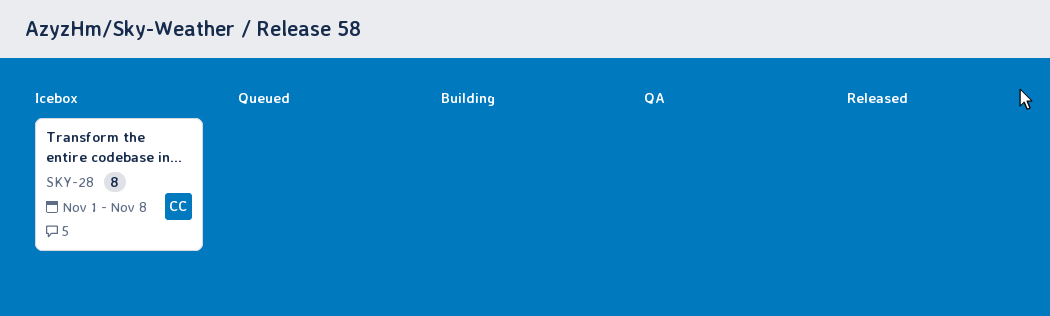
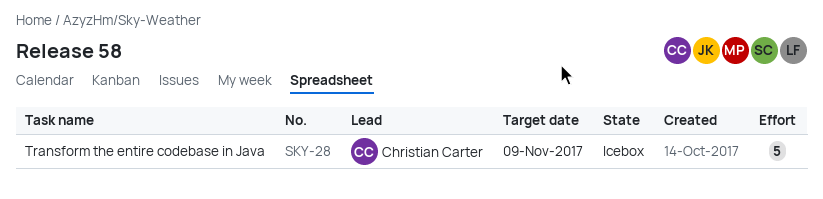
SKY-28, estimate: 8 -> 5
SKY-28, due: Nov 8 -> Nov 9

